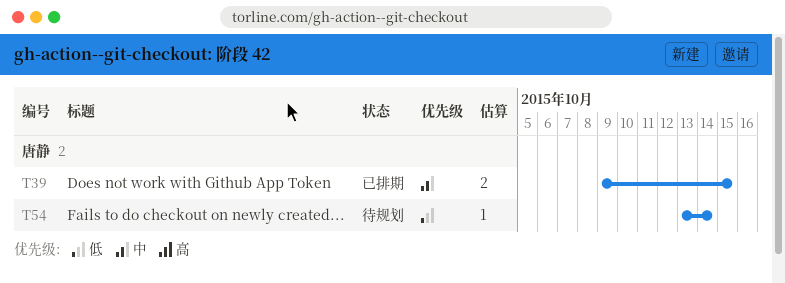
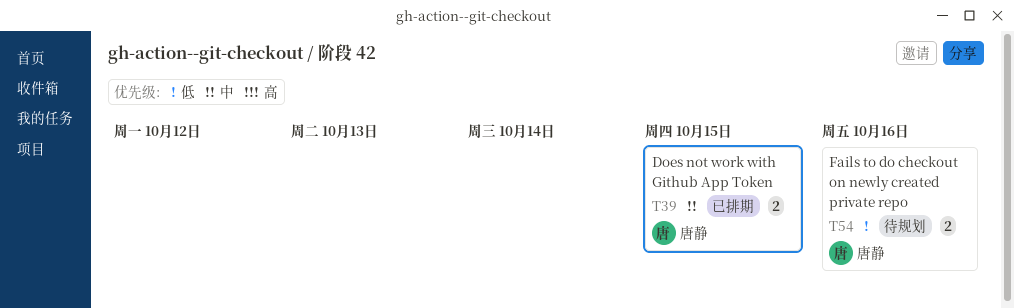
T54, estimate: 1 -> 2
T54, due: Oct 14 -> Oct 16

